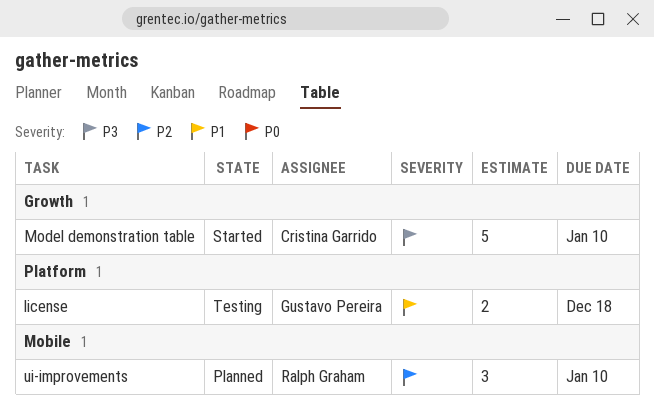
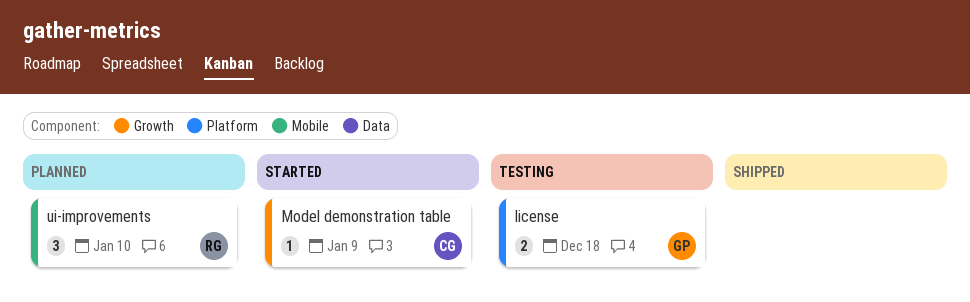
Model demonstration table, estimate: 5 -> 1
Model demonstration table, due: Jan 10 -> Jan 9

